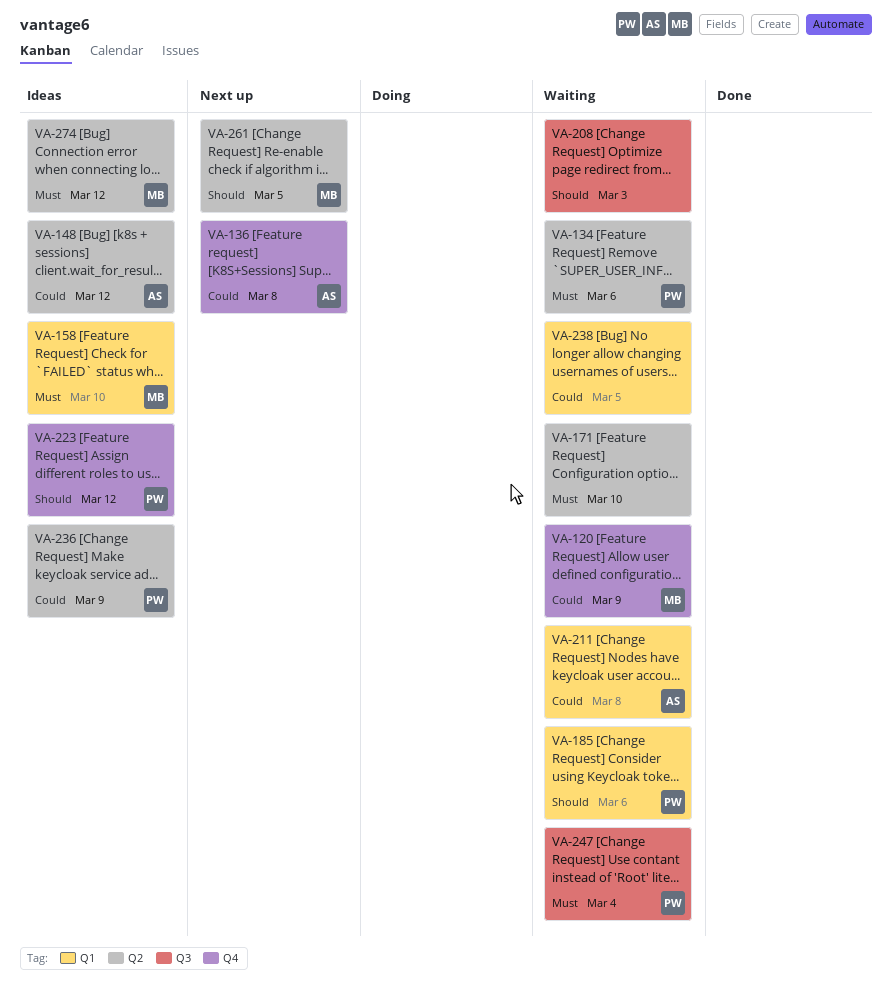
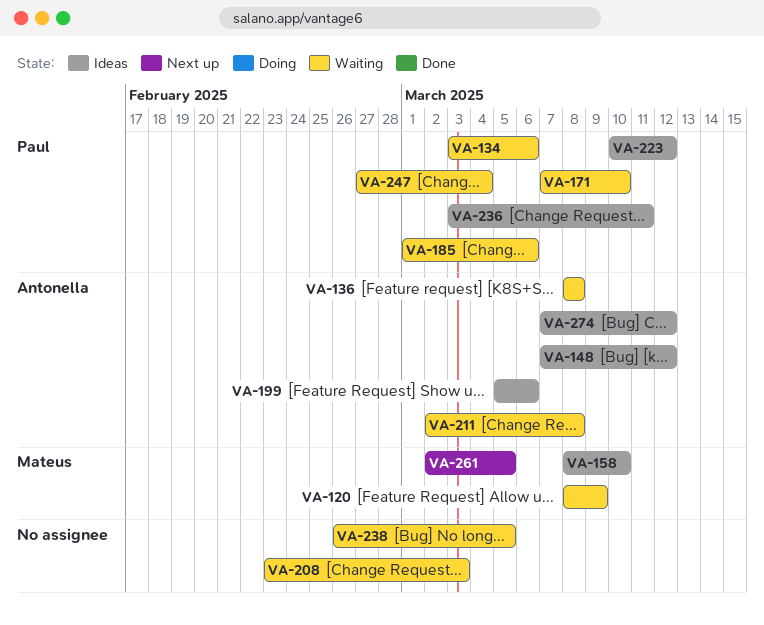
VA-136, status: Next up -> Waiting
VA-171, owner: none -> Paul
VA-199: none -> present
VA-236, due: Mar 9 -> Mar 11
VA-274, owner: Mateus -> Antonella

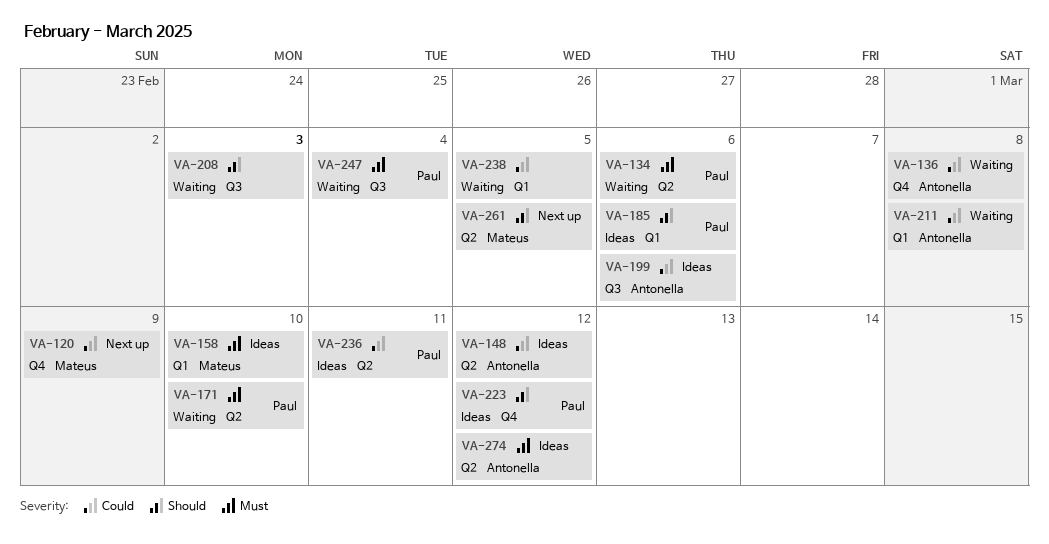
VA-120, status: Waiting -> Next up
VA-185, status: Waiting -> Ideas

